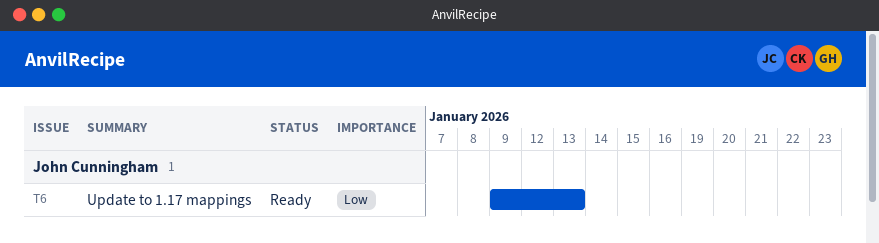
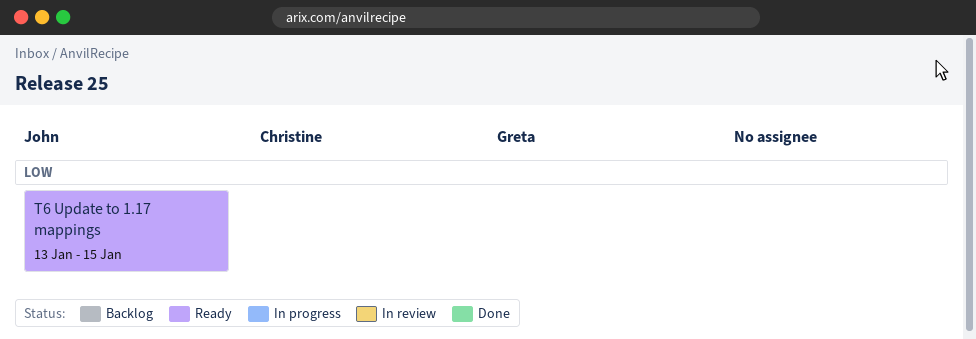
T6, start: Jan 9 -> Jan 13
T6, due: Jan 13 -> Jan 15

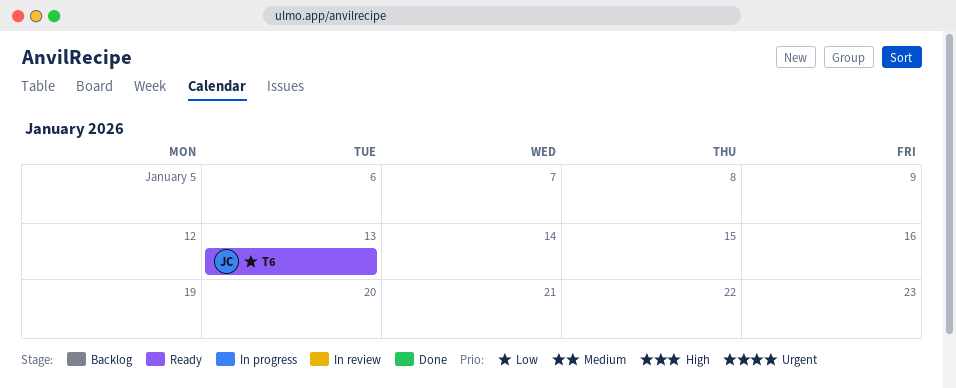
T6, due: Jan 15 -> Jan 13

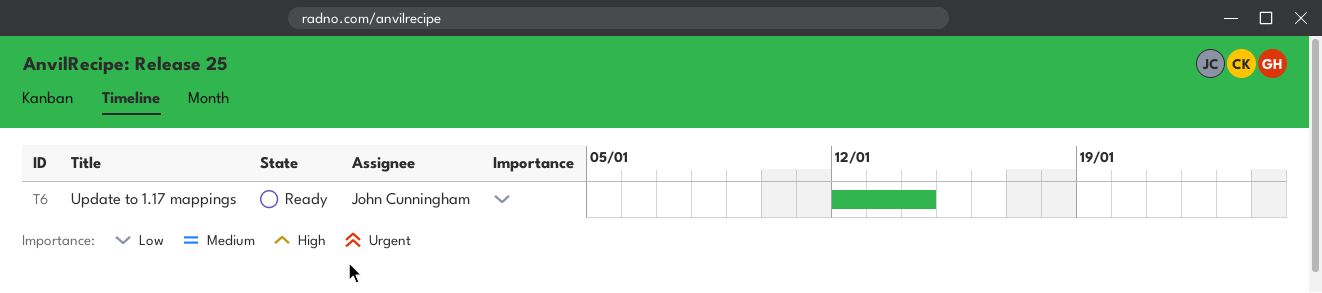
T6, start: Jan 13 -> Jan 12
T6, due: Jan 13 -> Jan 14

